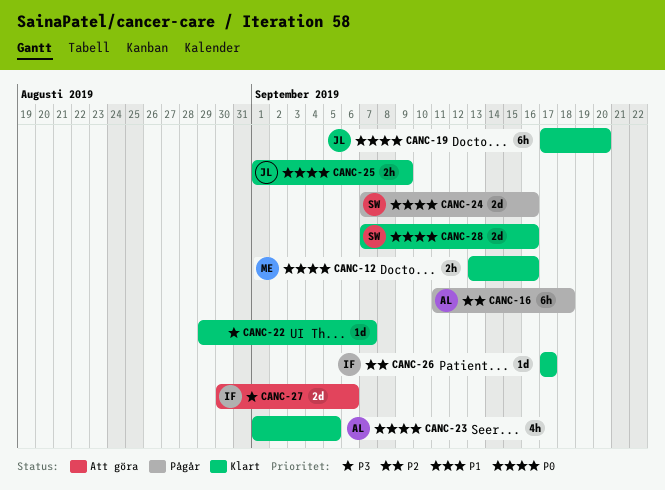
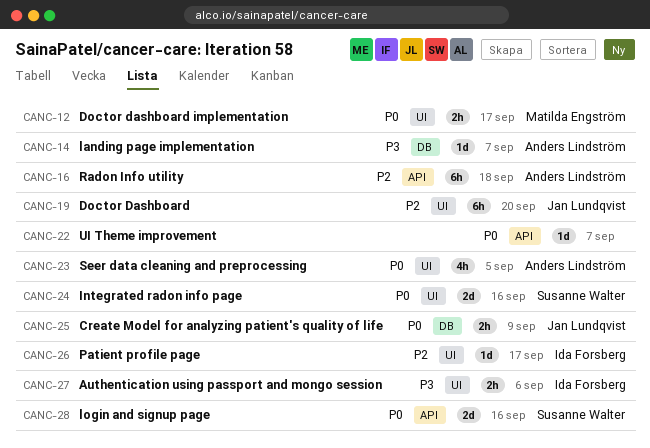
CANC-12, due: Sep 16 -> Sep 17
CANC-14: none -> present
CANC-19, priority: P0 -> P2
CANC-22, priority: P3 -> P0
CANC-27, estimate: 2d -> 2h

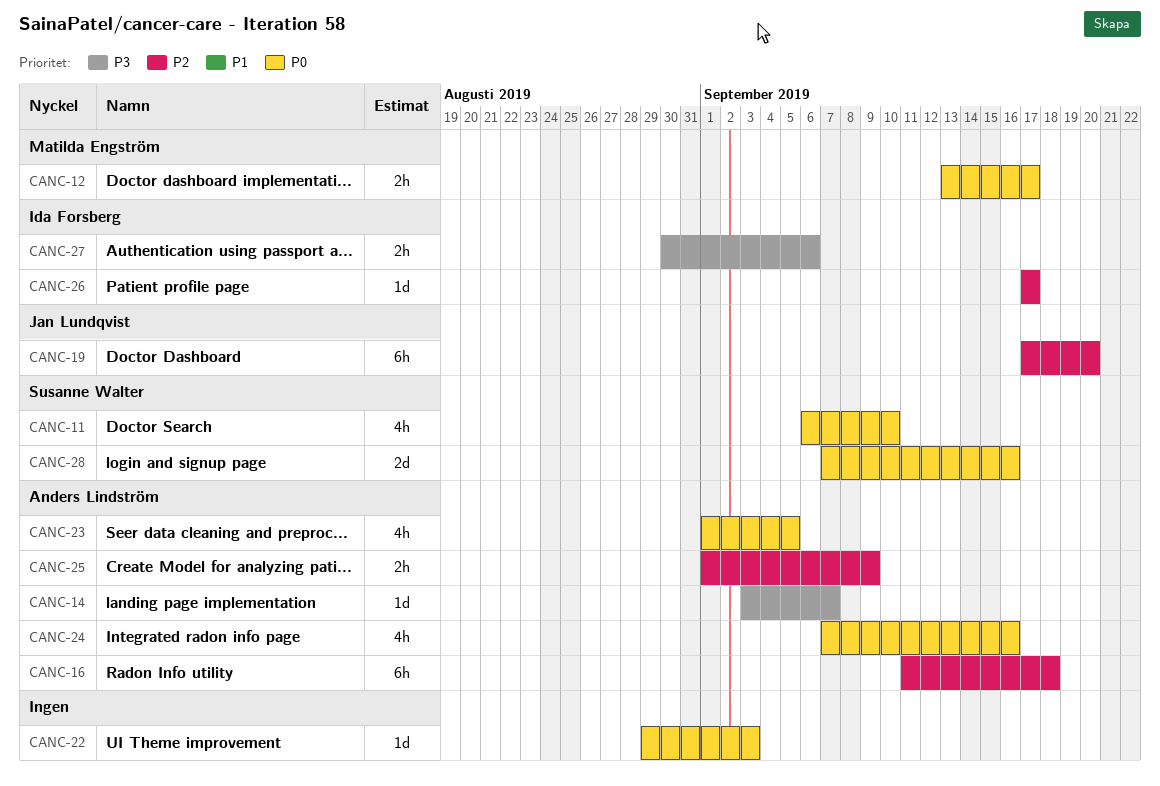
CANC-11: none -> present
CANC-22, due: Sep 7 -> Sep 3
CANC-24, owner: Susanne Walter -> Anders Lindström
CANC-24, estimate: 2d -> 4h
CANC-25, owner: Jan Lundqvist -> Anders Lindström
CANC-25, priority: P0 -> P2

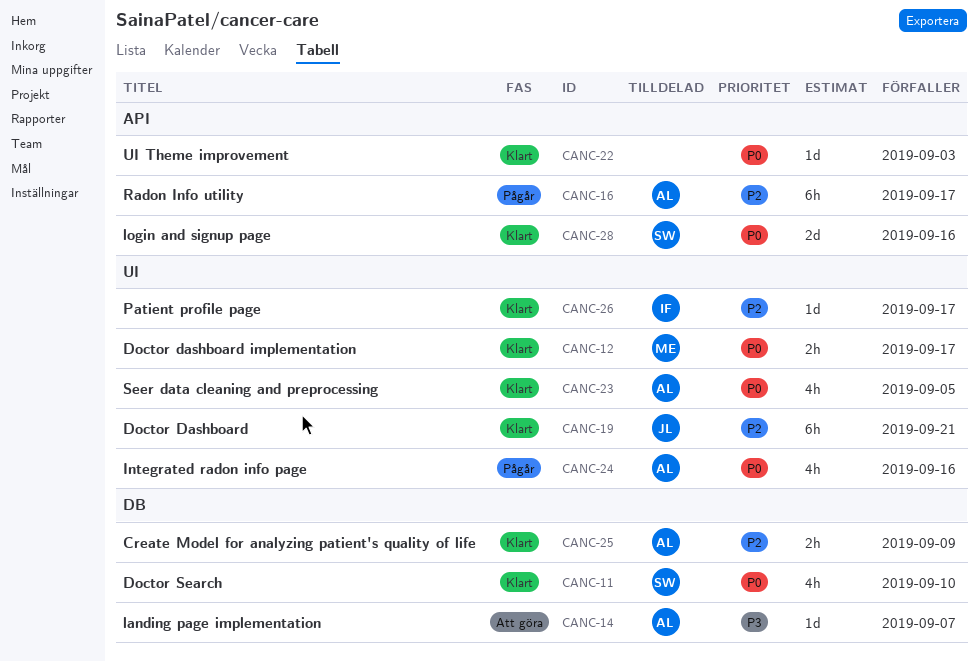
CANC-16, due: Sep 18 -> Sep 17
CANC-19, due: Sep 20 -> Sep 21
CANC-27: present -> none

